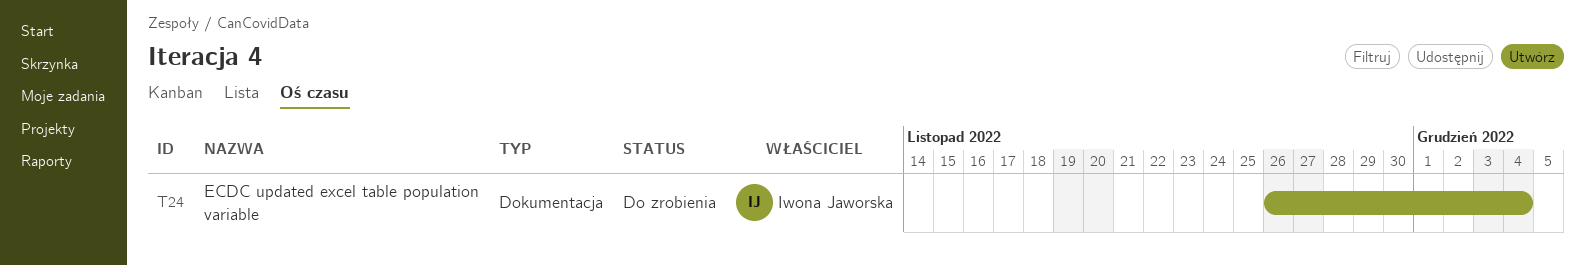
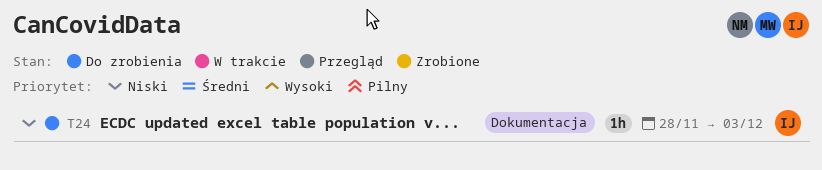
T24, start: Nov 26 -> Nov 28
T24, due: Dec 4 -> Dec 3

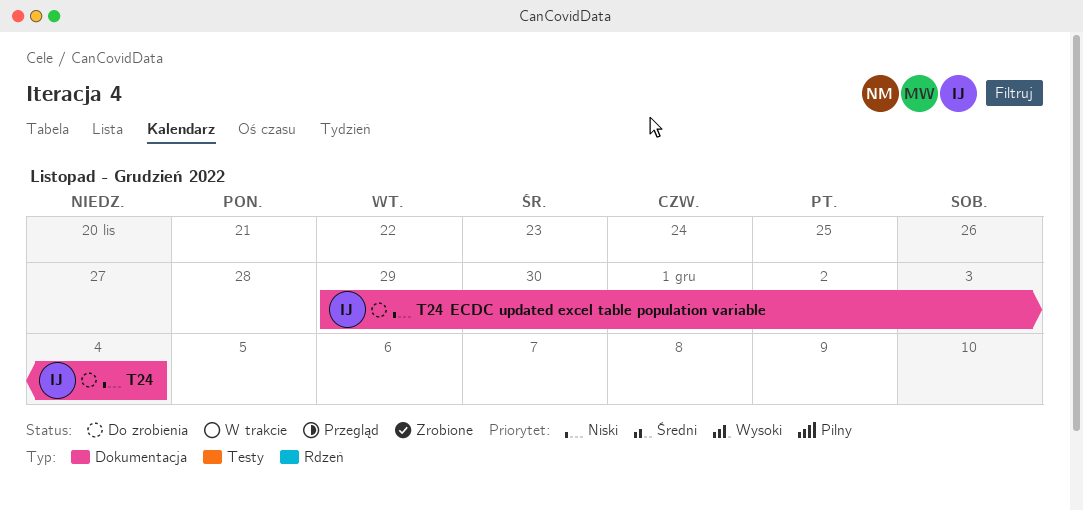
T24, start: Nov 28 -> Nov 29
T24, due: Dec 3 -> Dec 4

